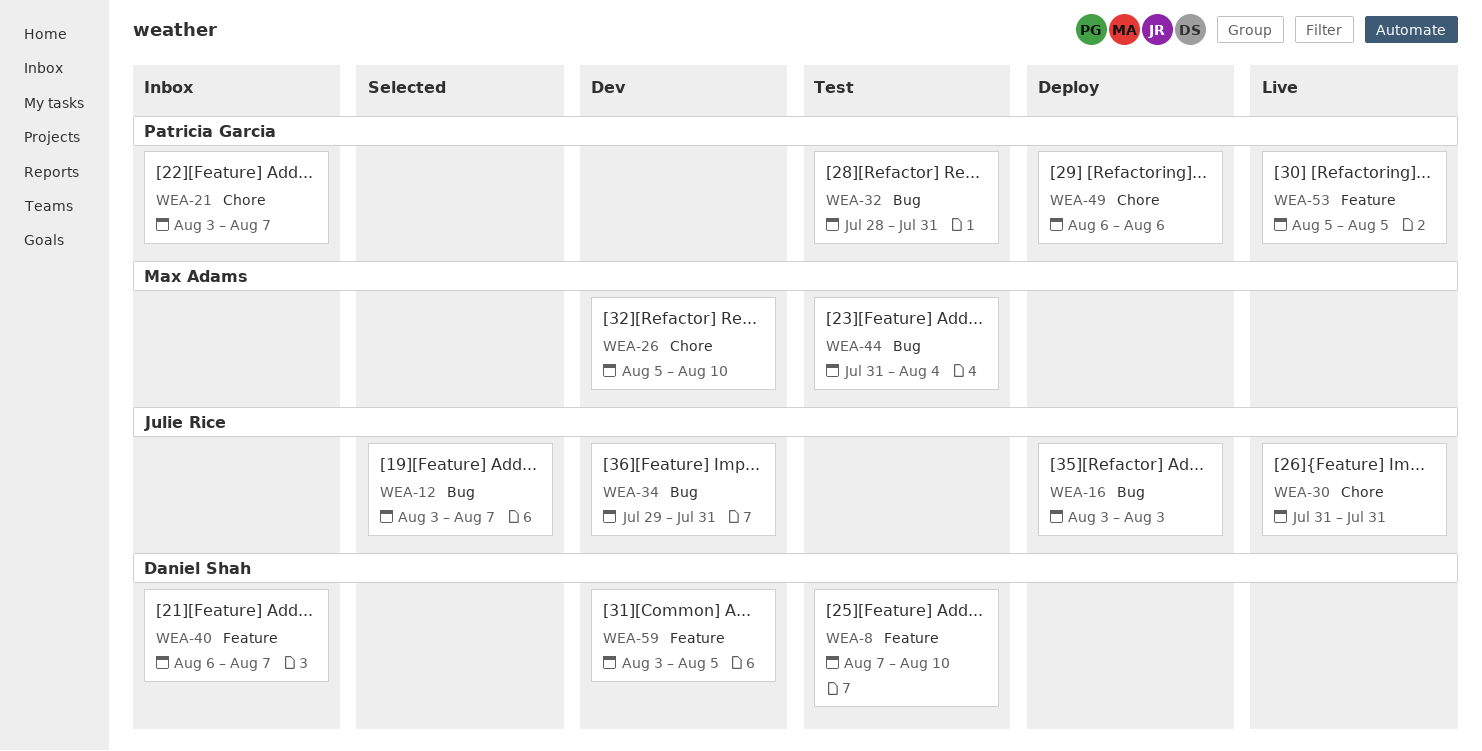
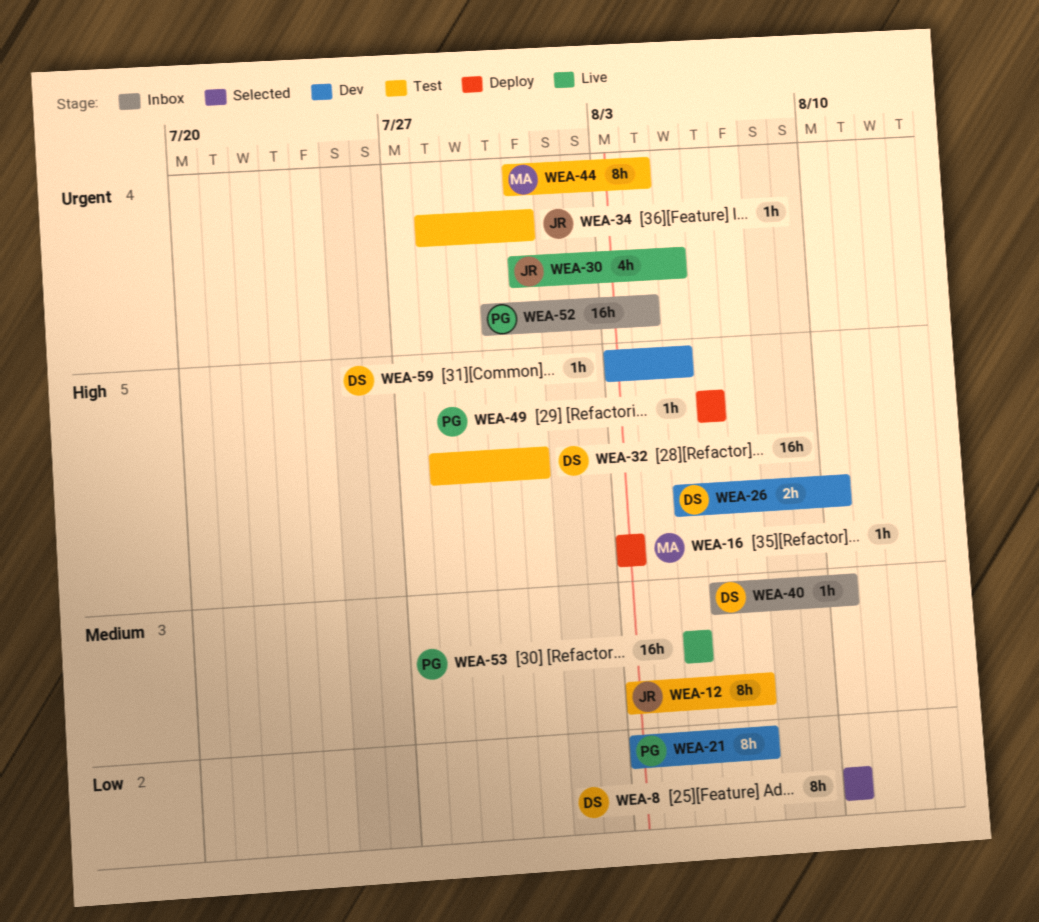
WEA-8, status: Test -> Selected
WEA-8, start: Aug 7 -> Aug 10
WEA-12, status: Selected -> Test
WEA-16, owner: Julie Rice -> Max Adams
WEA-21, status: Inbox -> Dev
WEA-26, owner: Max Adams -> Daniel Shah
WEA-30, due: Jul 31 -> Aug 5
WEA-32, owner: Patricia Garcia -> Daniel Shah
WEA-34, status: Dev -> Test
WEA-34, start: Jul 29 -> Jul 28
WEA-40, due: Aug 7 -> Aug 10
WEA-52: none -> present

